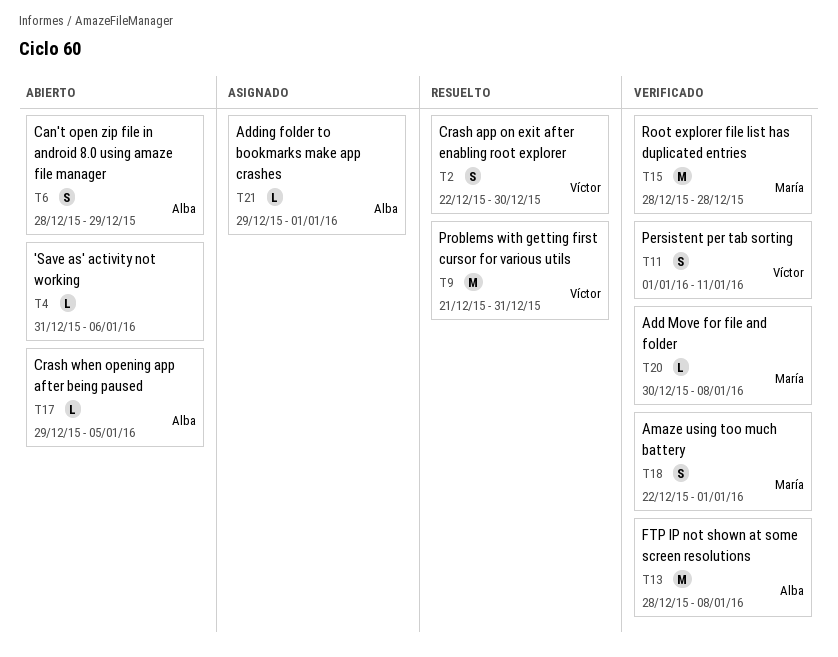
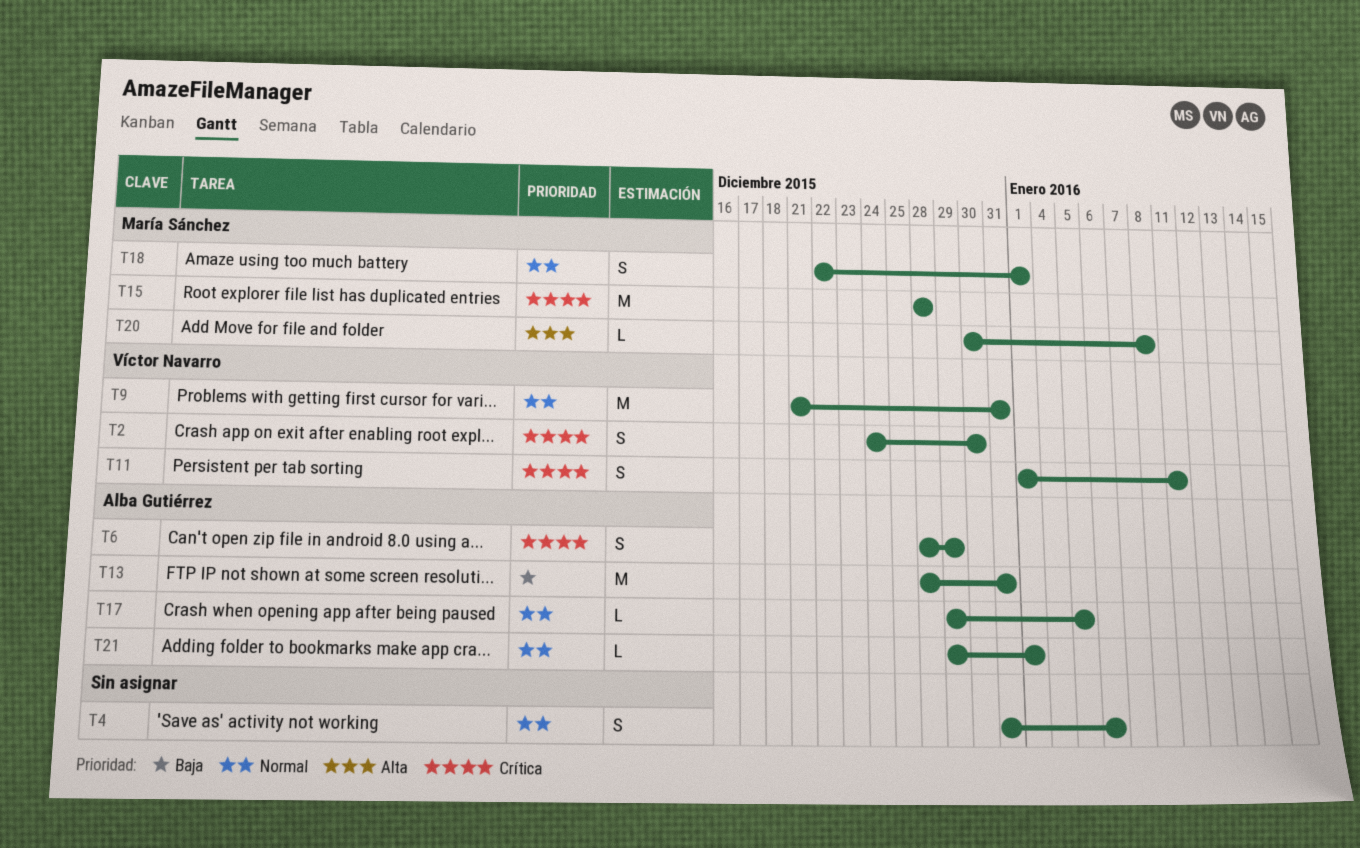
T2, start: Dec 22 -> Dec 24
T4, estimate: L -> S
T13, due: Jan 8 -> Dec 31

